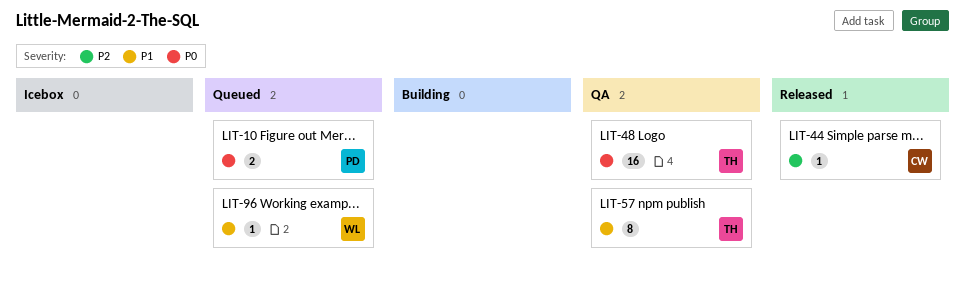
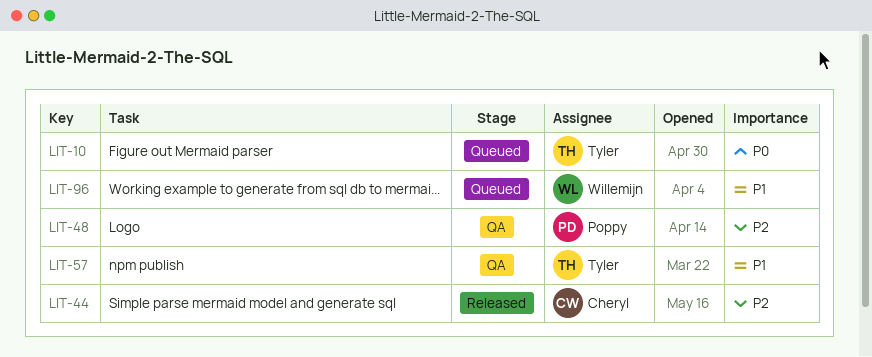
LIT-10, owner: Poppy -> Tyler
LIT-48, owner: Tyler -> Poppy
LIT-48, priority: P0 -> P2

